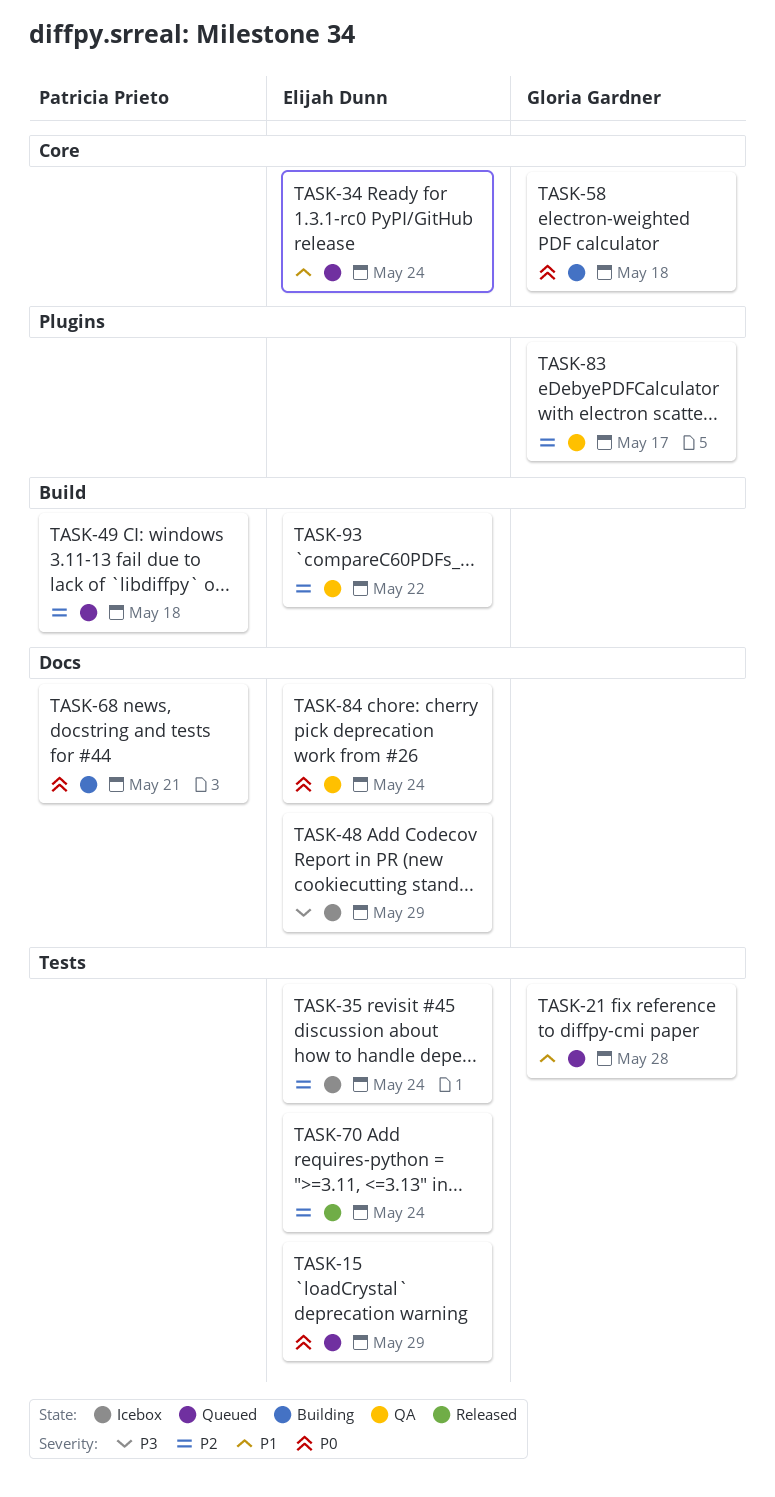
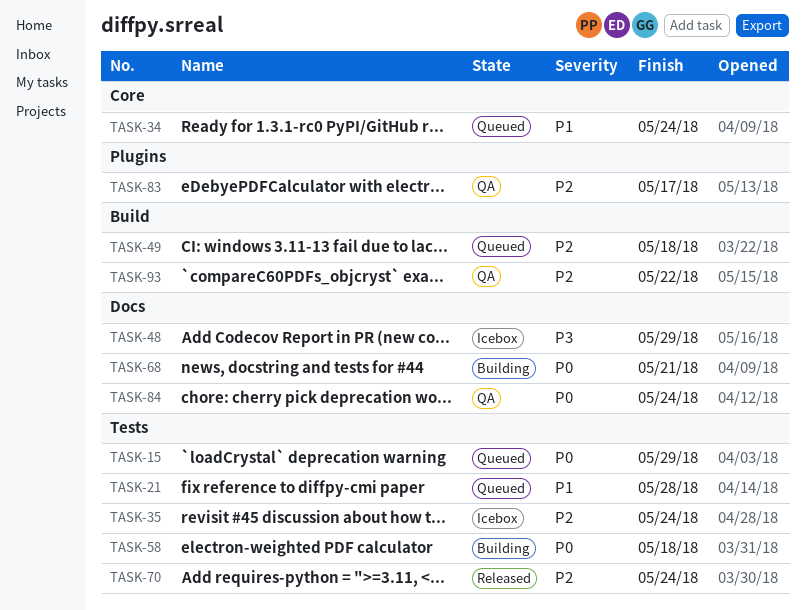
TASK-58, label: Core -> Tests

